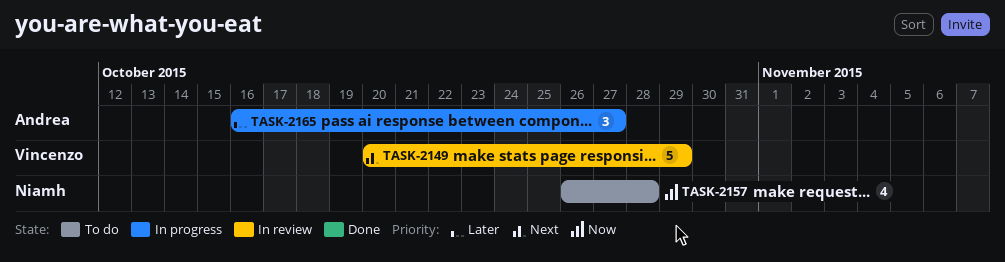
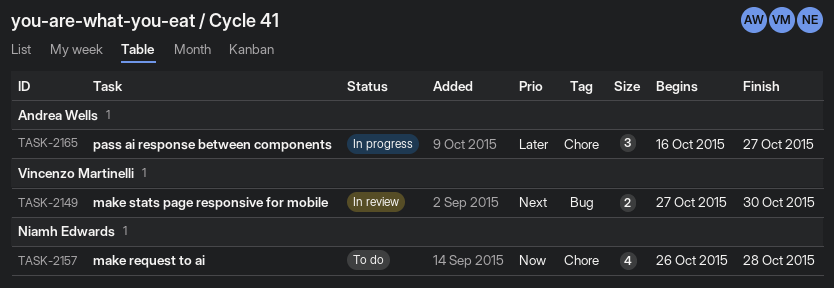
TASK-2149, estimate: 5 -> 2
TASK-2149, start: Oct 20 -> Oct 27
TASK-2149, due: Oct 29 -> Oct 30

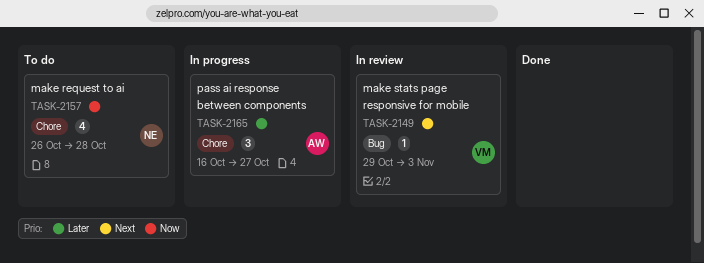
TASK-2149, estimate: 2 -> 1
TASK-2149, start: Oct 27 -> Oct 29
TASK-2149, due: Oct 30 -> Nov 3

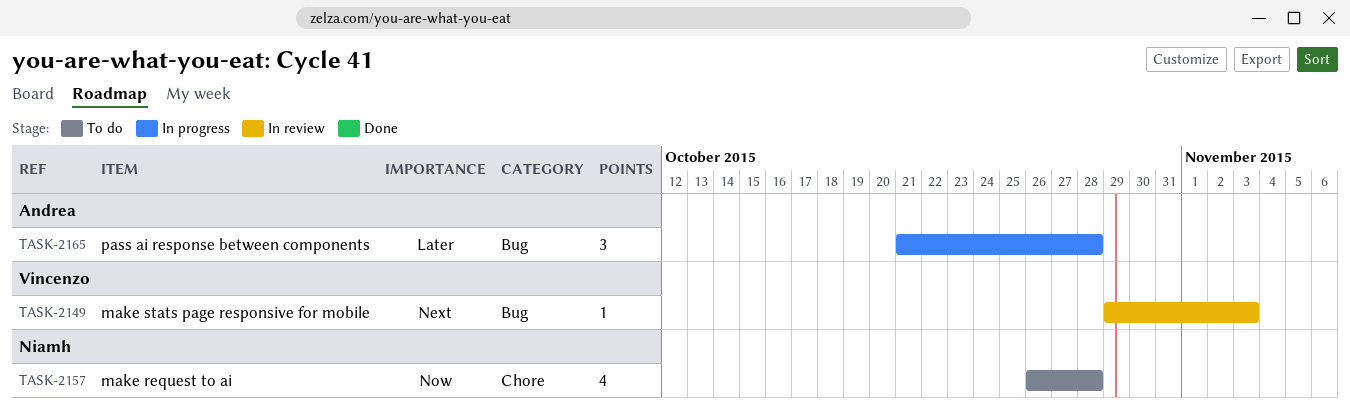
TASK-2165, label: Chore -> Bug
TASK-2165, start: Oct 16 -> Oct 21
TASK-2165, due: Oct 27 -> Oct 28

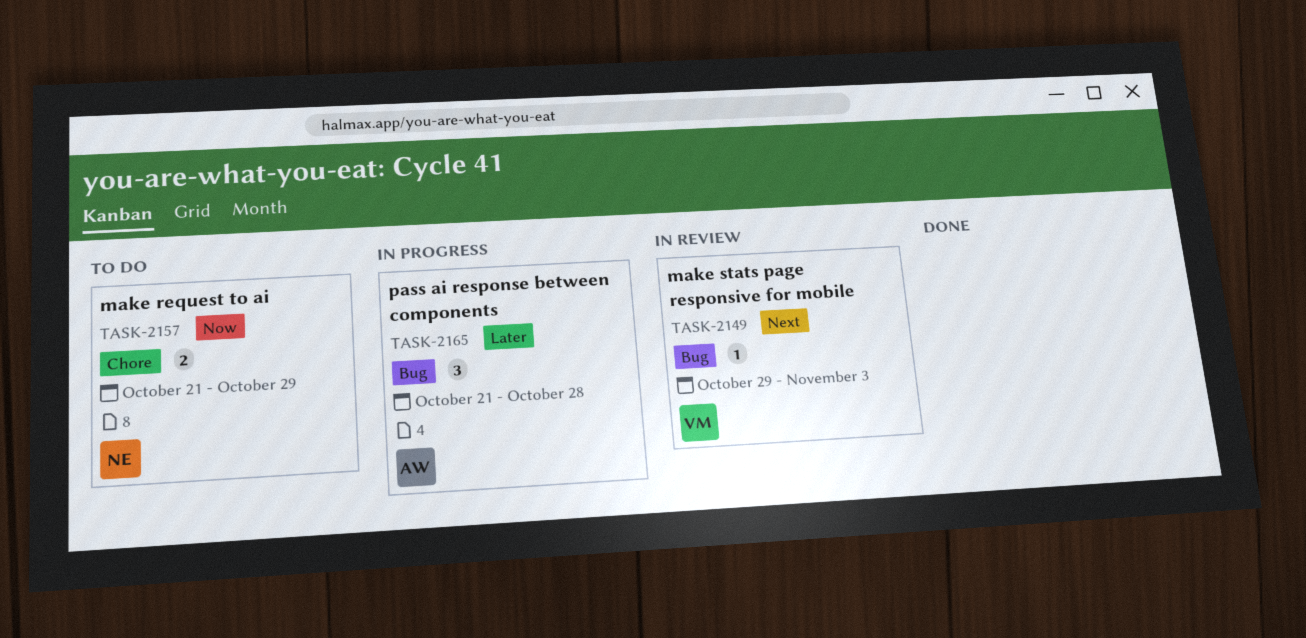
TASK-2157, estimate: 4 -> 2
TASK-2157, start: Oct 26 -> Oct 21
TASK-2157, due: Oct 28 -> Oct 29

